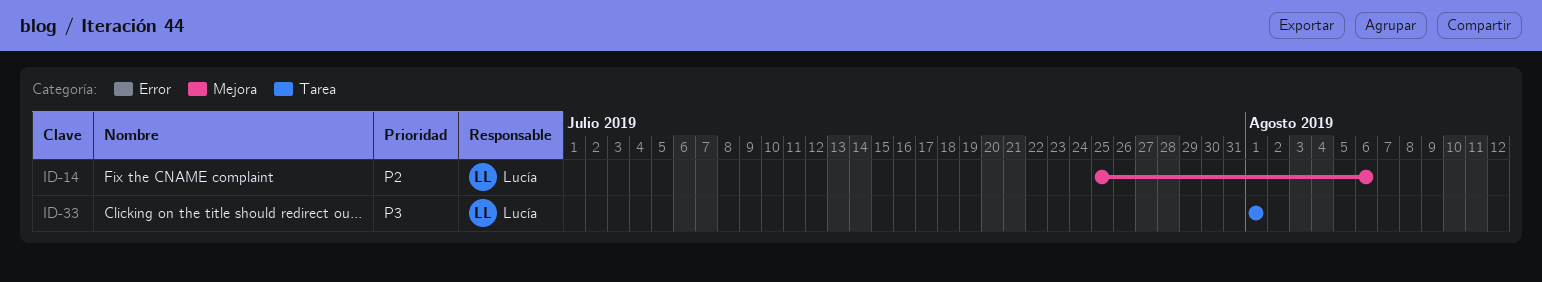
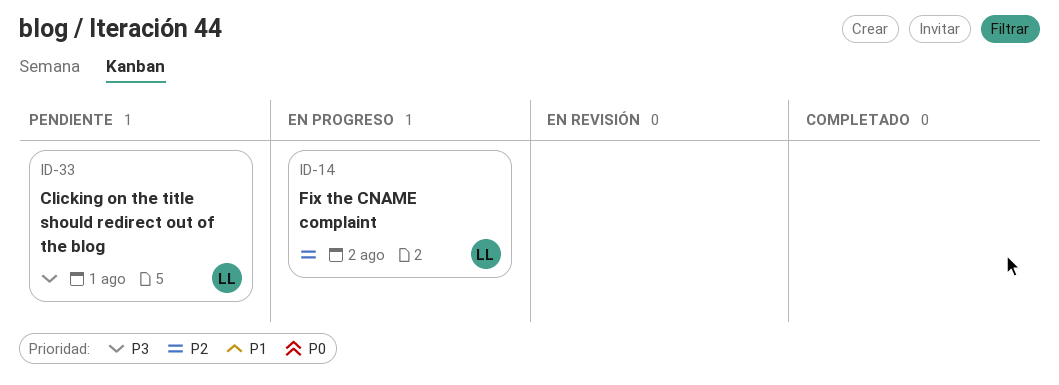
ID-14, due: Aug 6 -> Aug 2

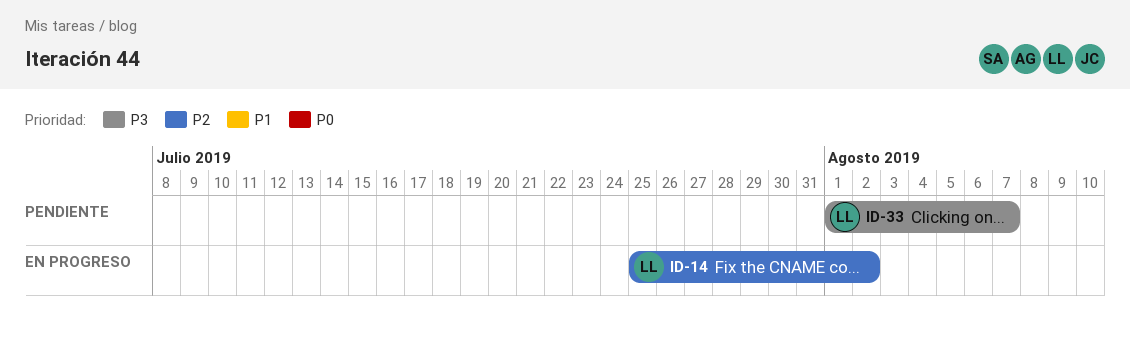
ID-33, due: Aug 1 -> Aug 7

